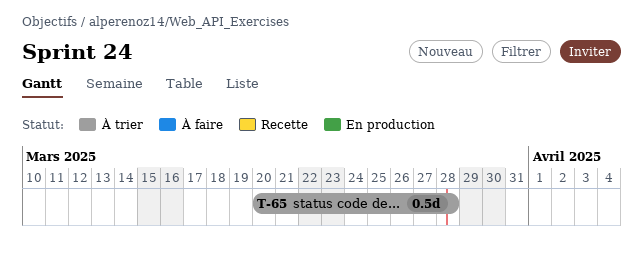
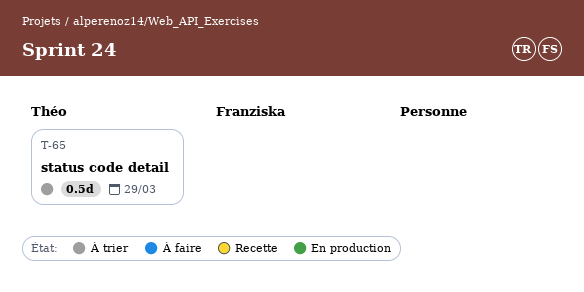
T-65, due: Mar 28 -> Mar 29

